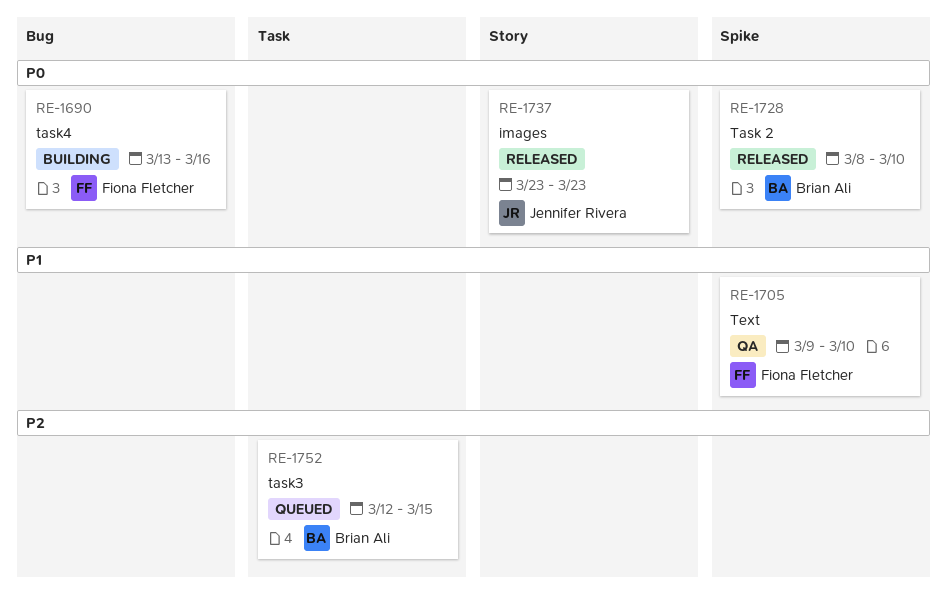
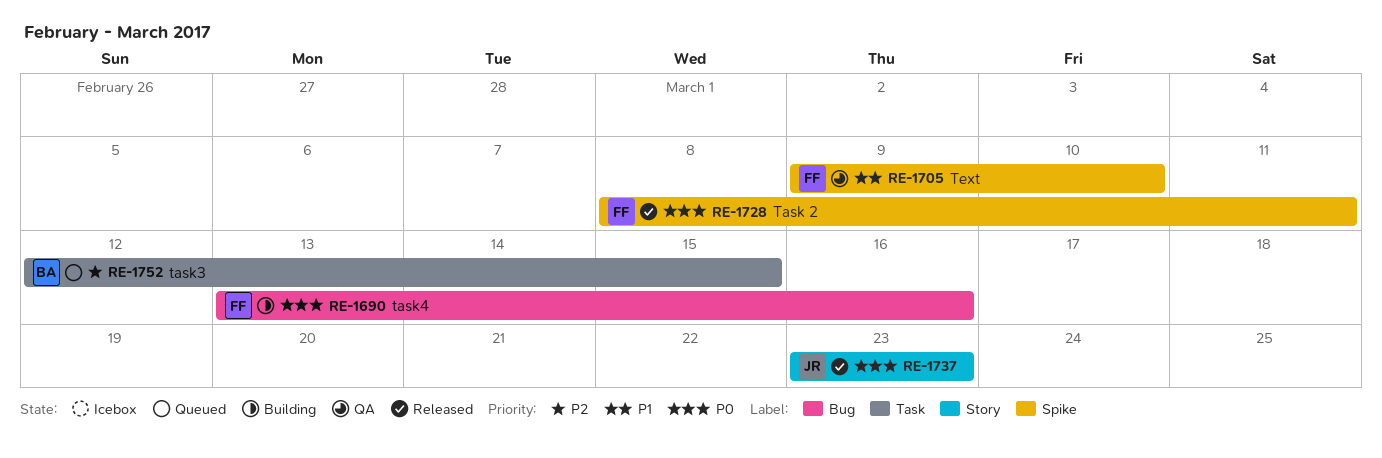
RE-1728, owner: Brian Ali -> Fiona Fletcher
RE-1728, due: Mar 10 -> Mar 11

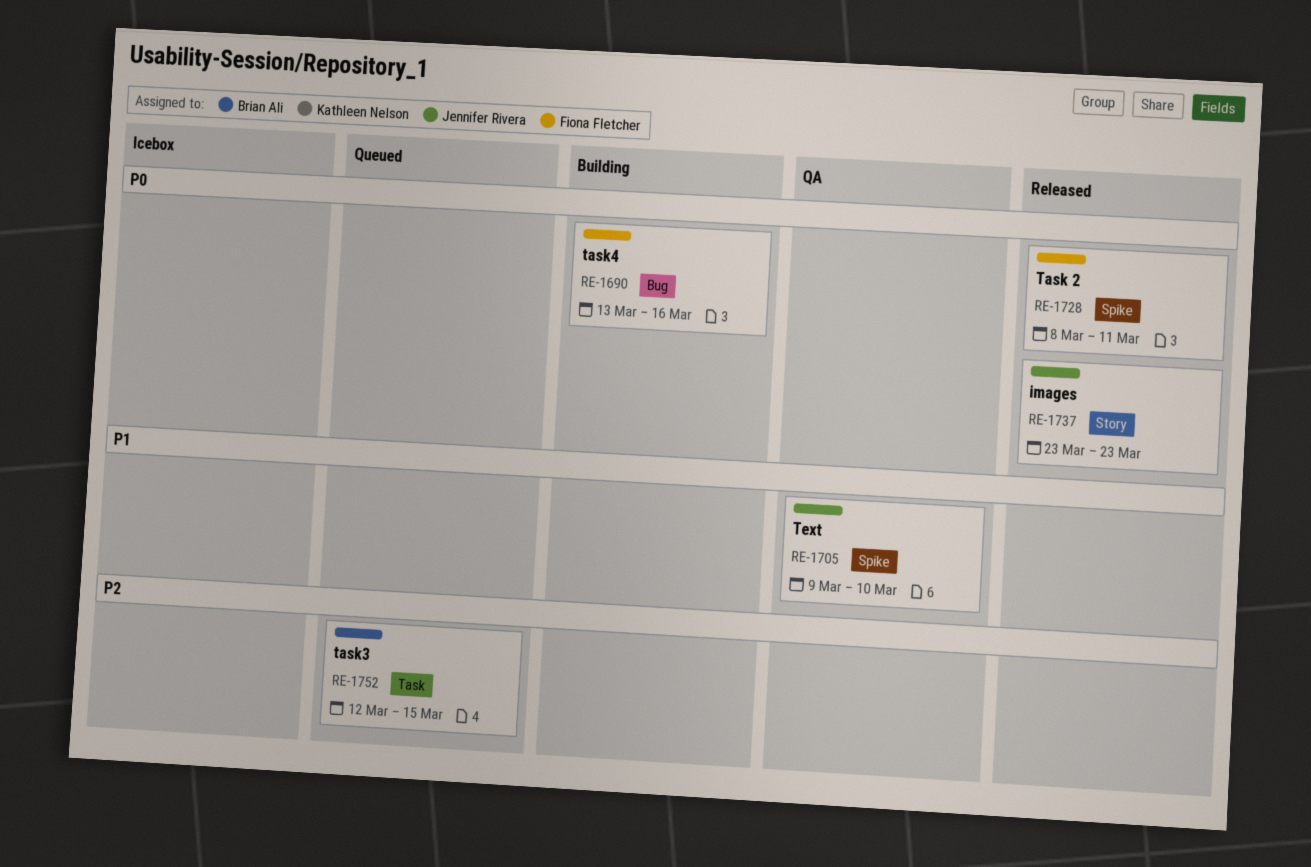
RE-1705, owner: Fiona Fletcher -> Jennifer Rivera

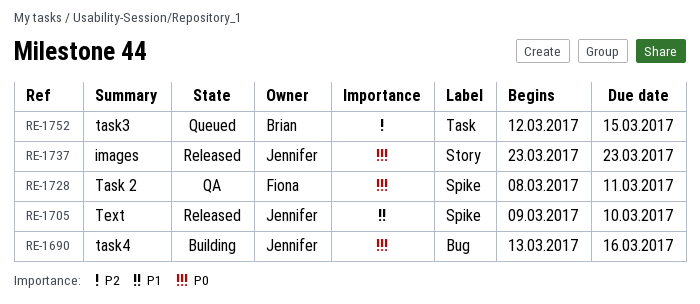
RE-1690, owner: Fiona Fletcher -> Jennifer Rivera
RE-1705, status: QA -> Released
RE-1728, status: Released -> QA

